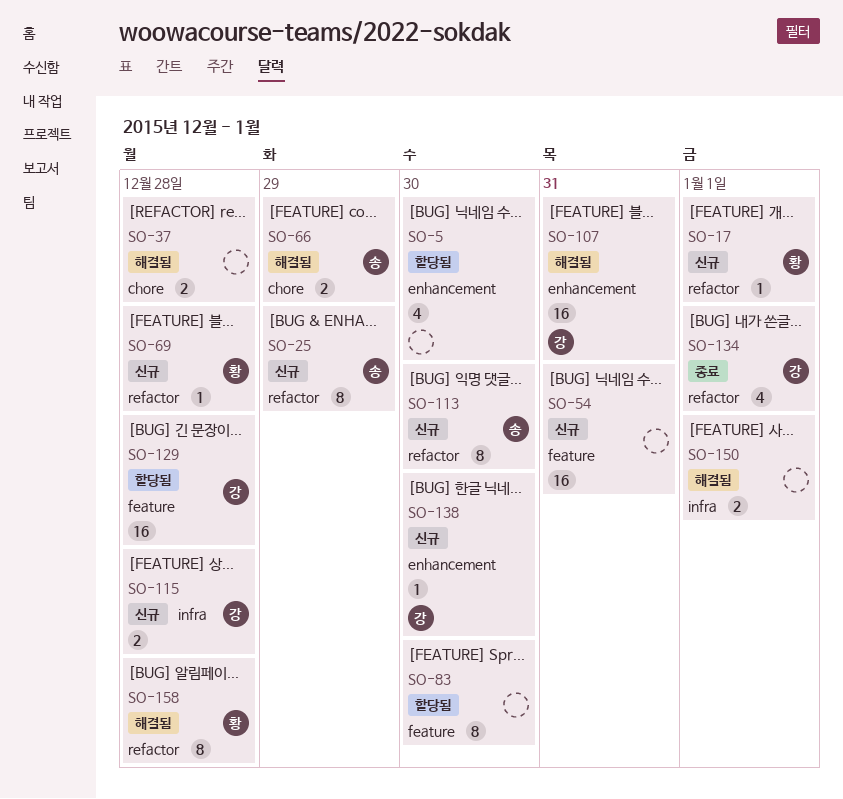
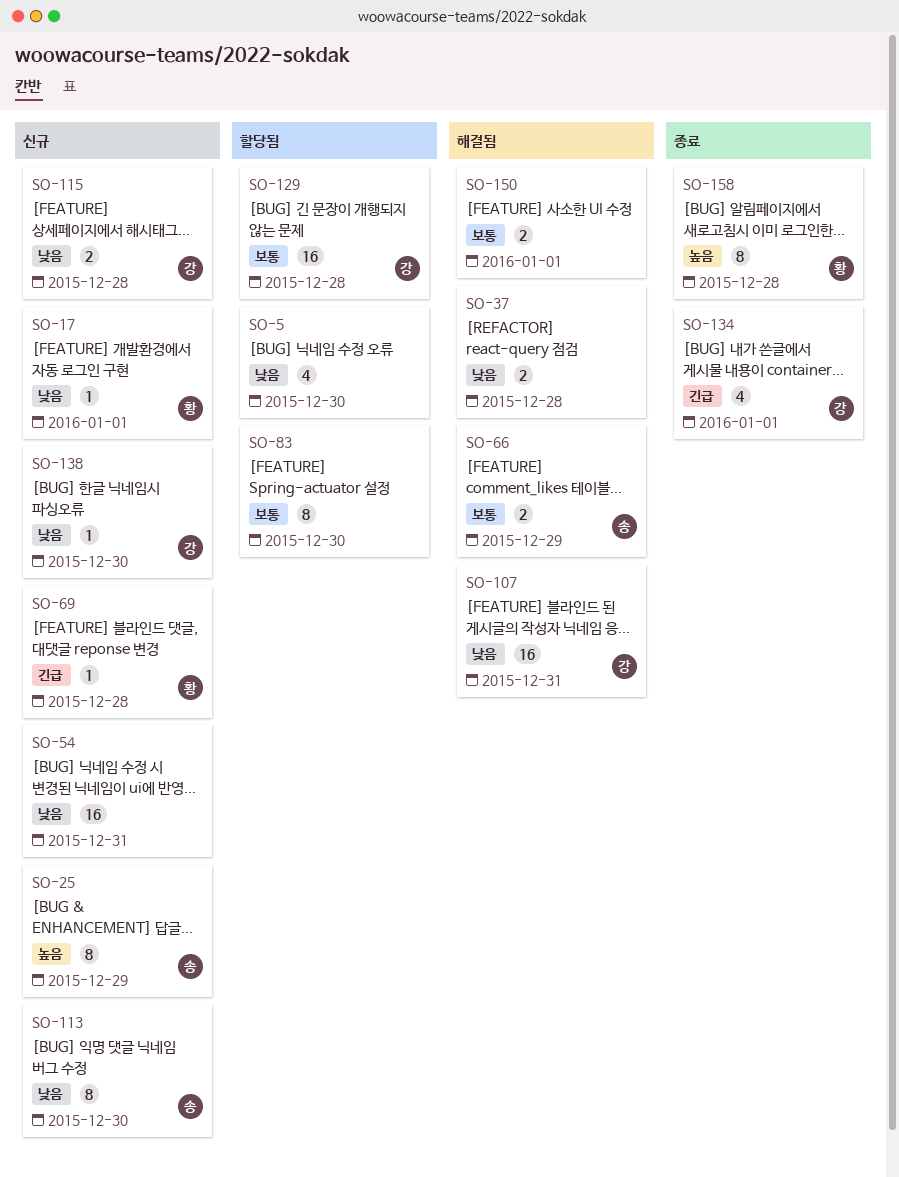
SO-158, status: 해결됨 -> 종료

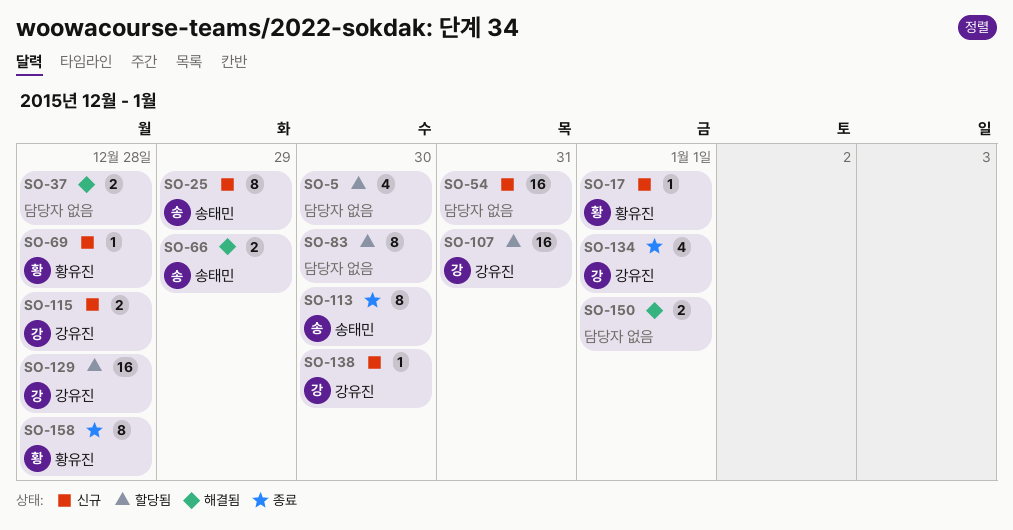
SO-107, status: 해결됨 -> 할당됨
SO-113, status: 신규 -> 종료

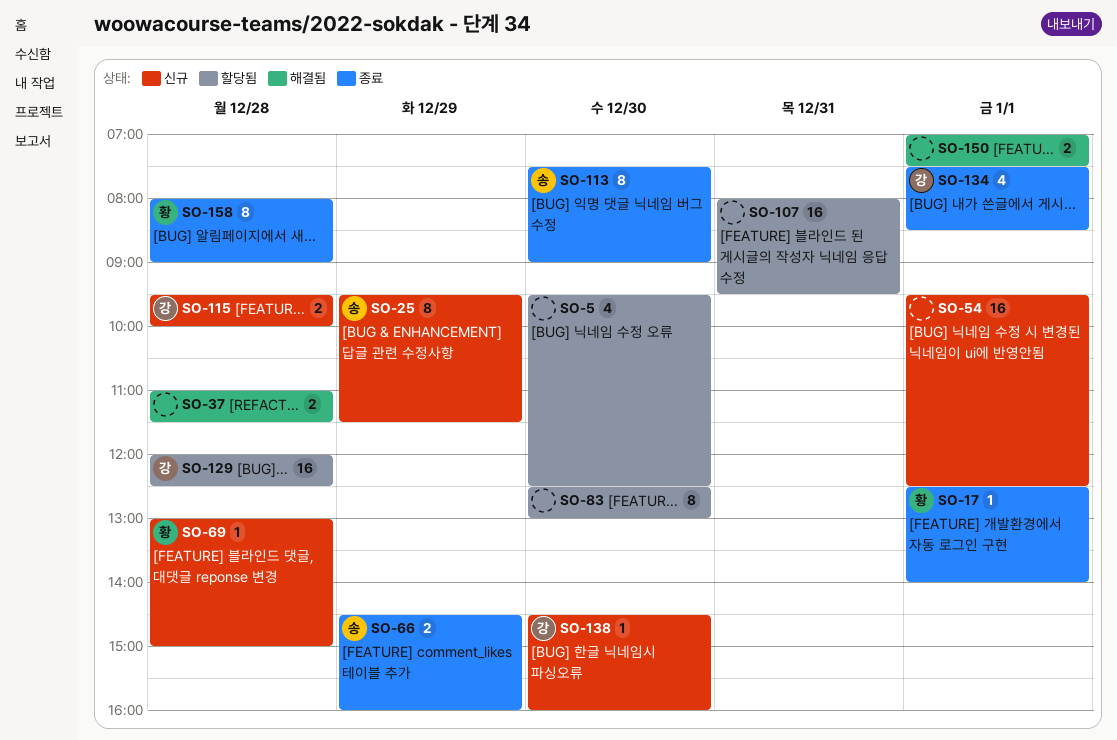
SO-17, status: 신규 -> 종료
SO-54, day: Dec 31 -> Jan 1
SO-66, status: 해결됨 -> 종료
SO-107, owner: 강유진 -> none

